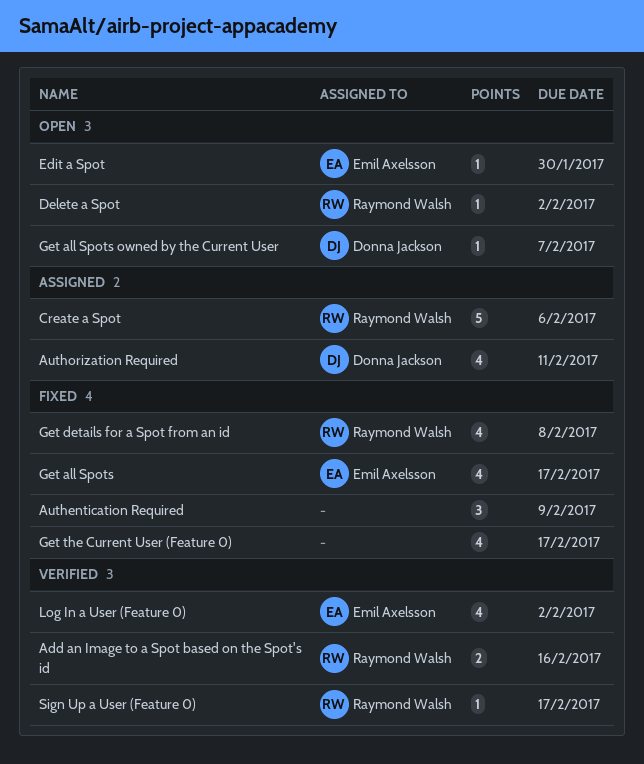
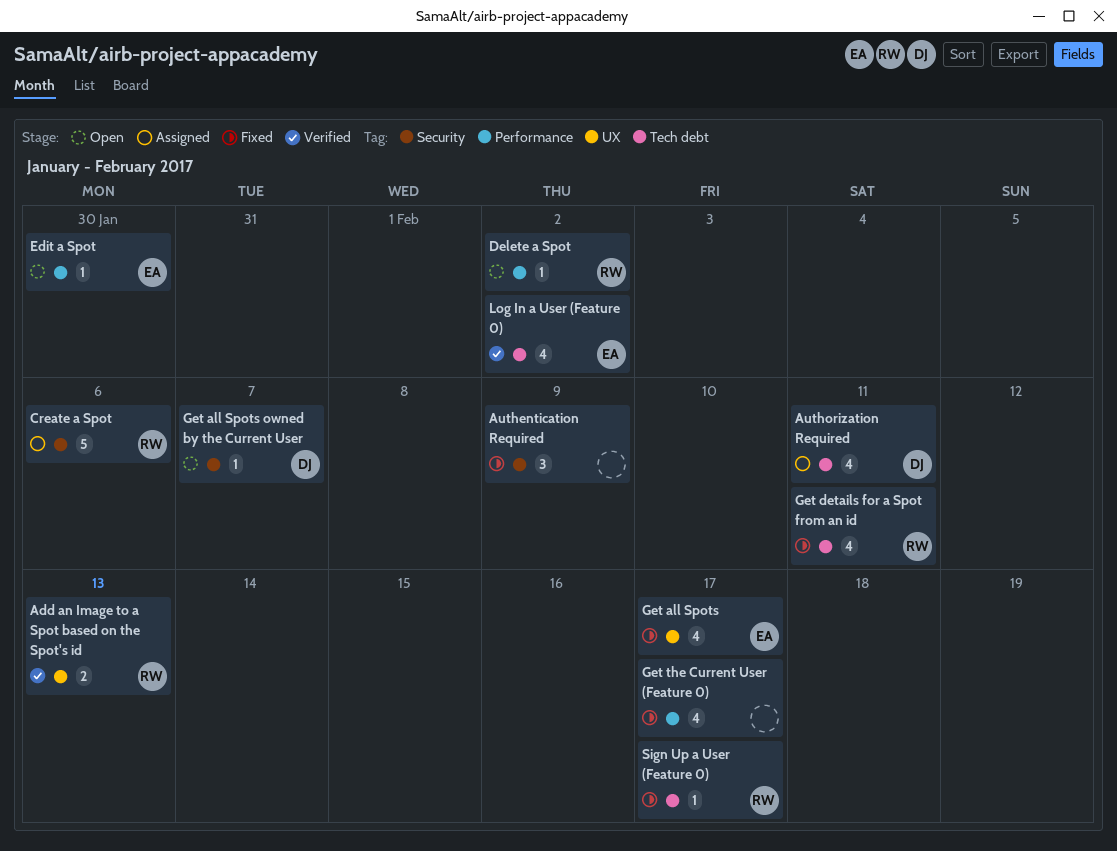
Add an Image to a Spot based on the Spot's id, due: Feb 16 -> Feb 13
Get details for a Spot from an id, due: Feb 8 -> Feb 11
Sign Up a User (Feature 0), status: Verified -> Fixed

